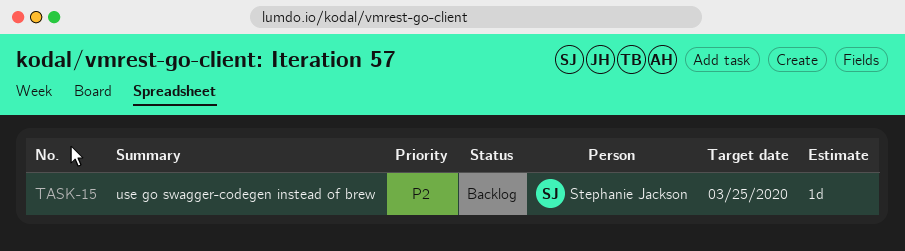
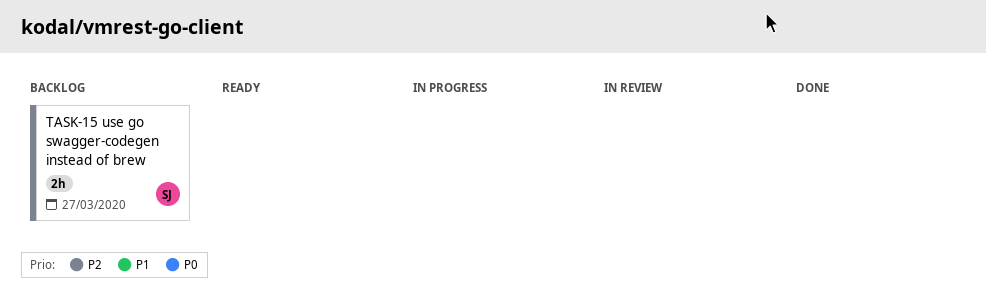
TASK-15, estimate: 1d -> 2h
TASK-15, due: Mar 25 -> Mar 27

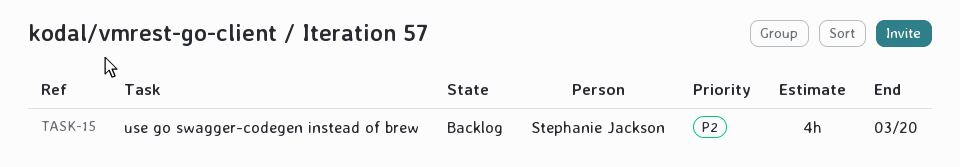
TASK-15, estimate: 2h -> 4h
TASK-15, due: Mar 27 -> Mar 20

